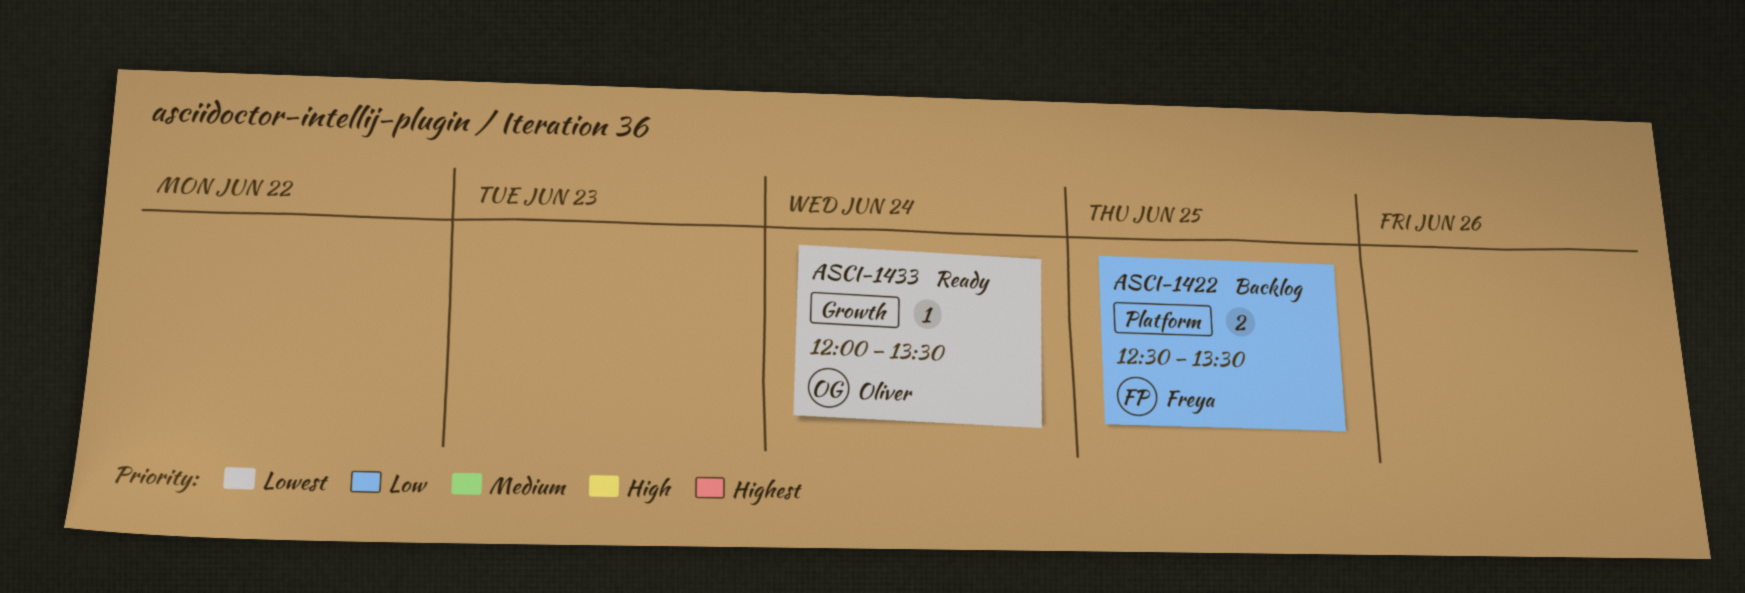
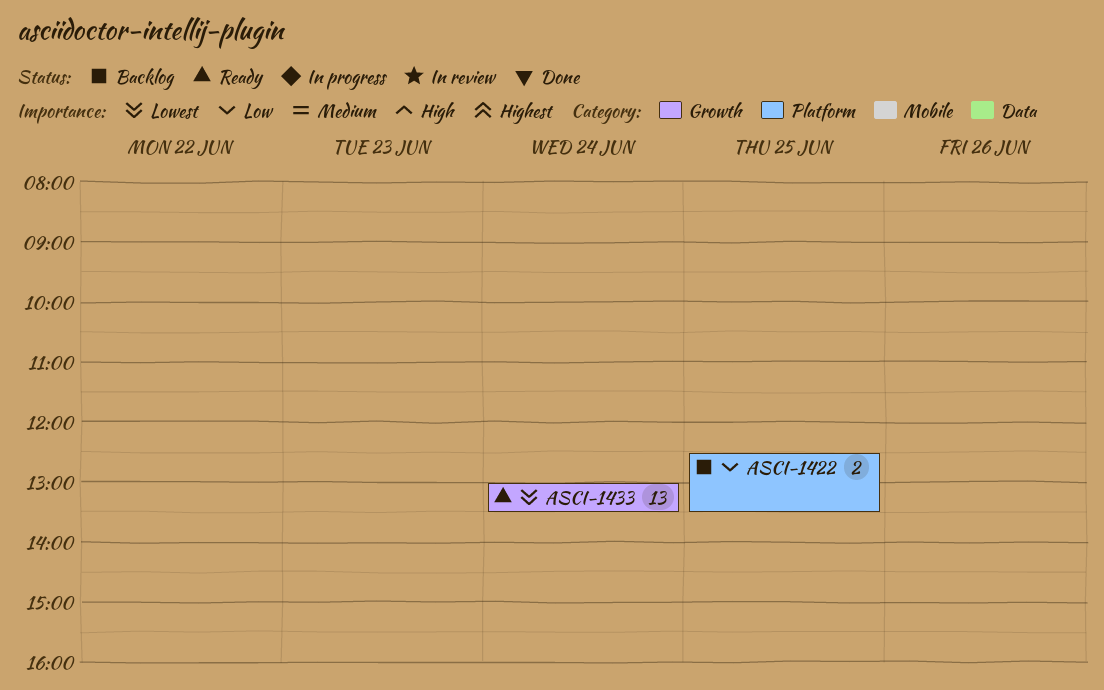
ASCI-1433, estimate: 1 -> 13
ASCI-1433, begins: 12:00 -> 13:00

